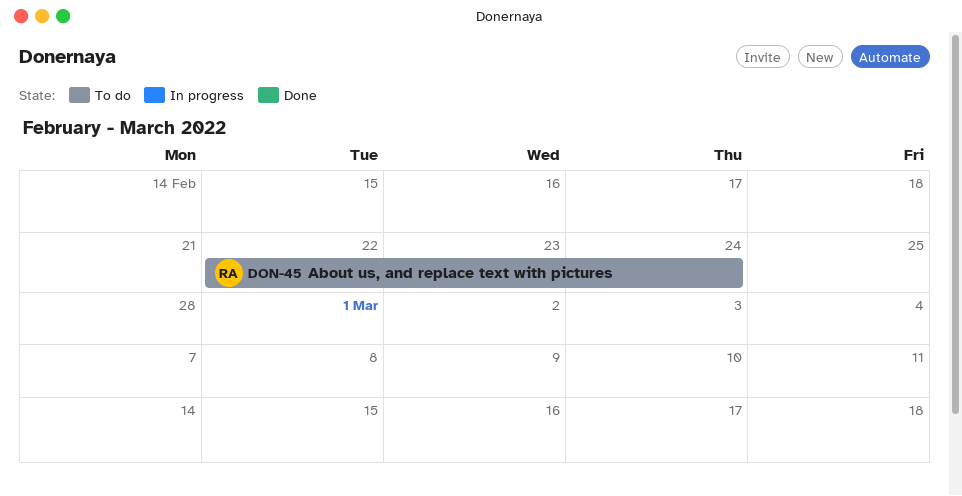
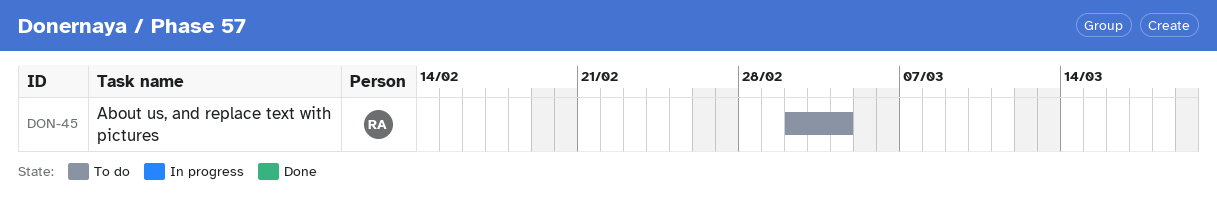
DON-45, start: Feb 22 -> Mar 2
DON-45, due: Feb 24 -> Mar 4

